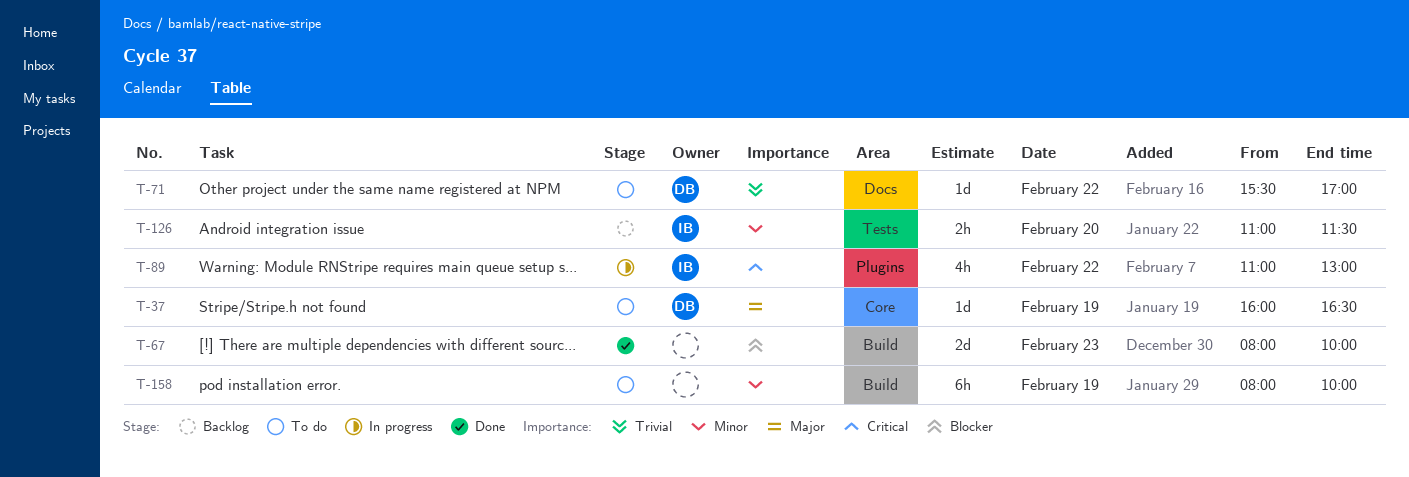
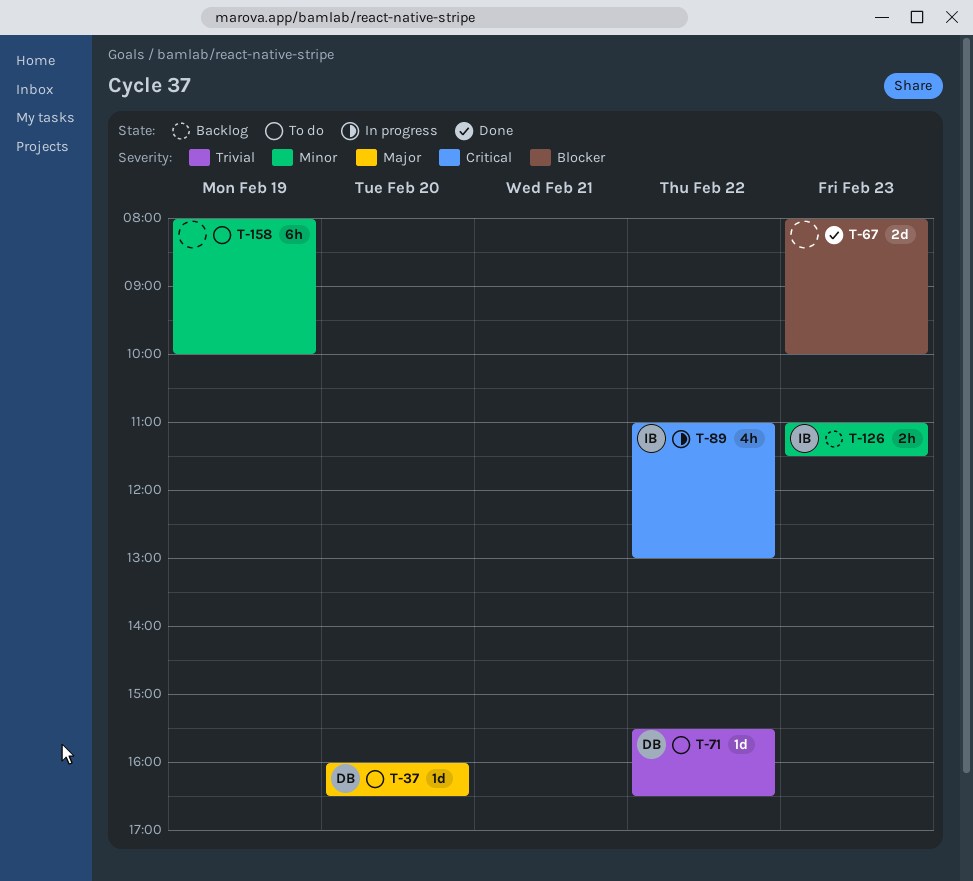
T-37, day: Feb 19 -> Feb 20
T-71, ends: 17:00 -> 16:30
T-126, day: Feb 20 -> Feb 23

